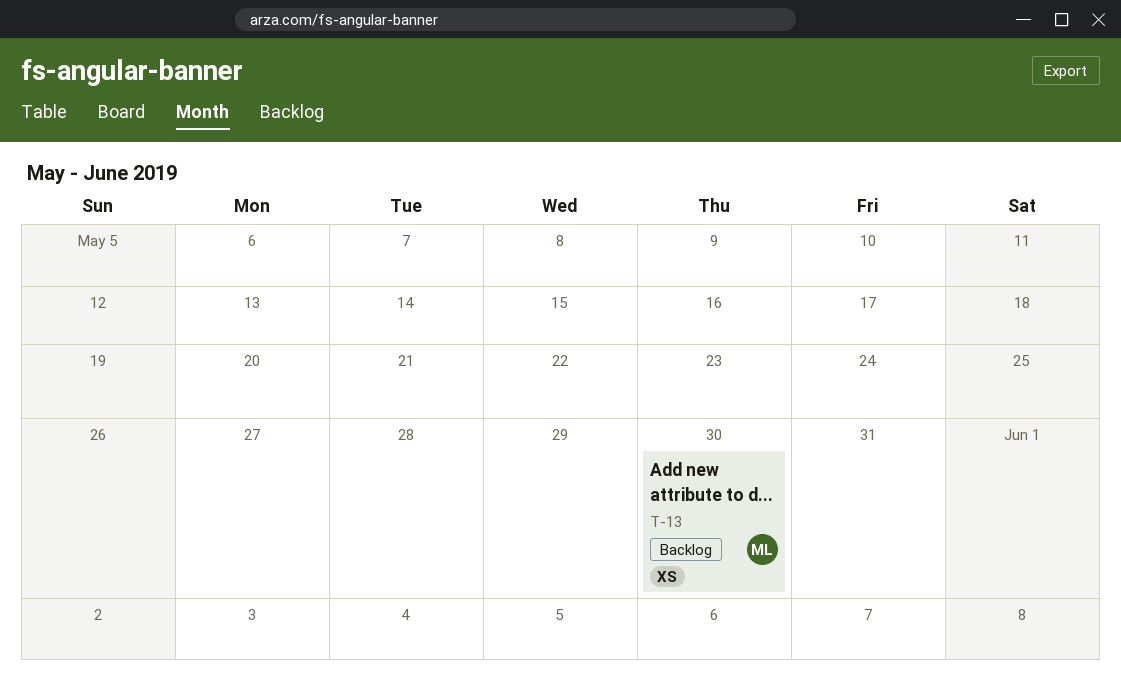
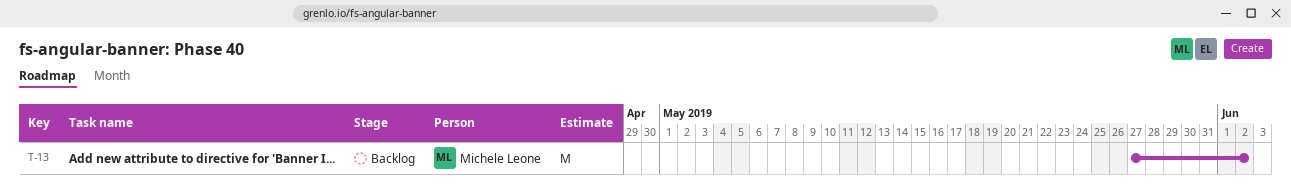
T-13, estimate: XS -> M
T-13, due: May 30 -> Jun 2

